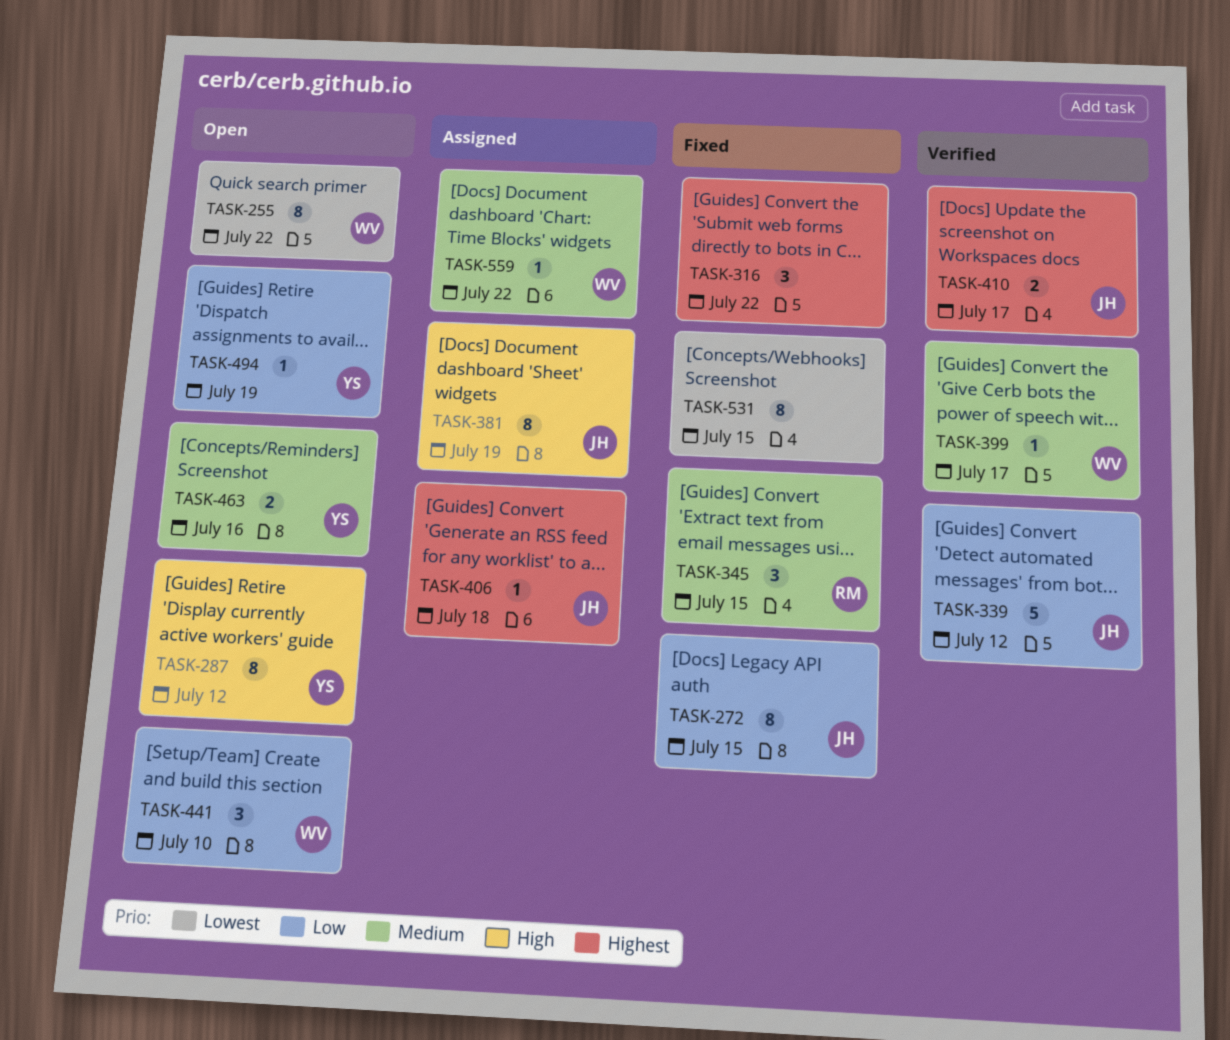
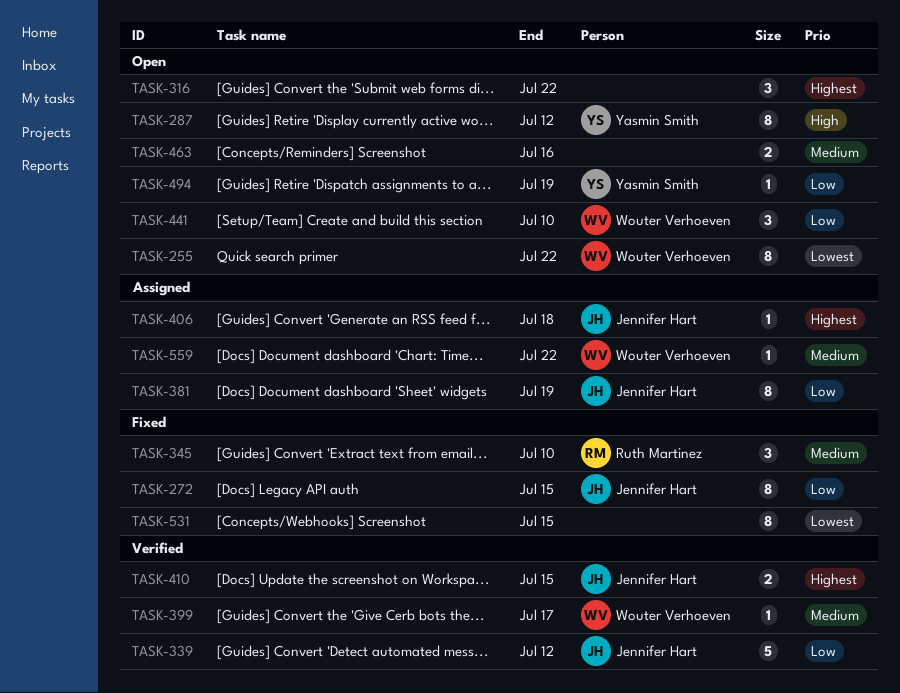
TASK-316, status: Fixed -> Open
TASK-345, due: Jul 15 -> Jul 10
TASK-381, priority: High -> Low
TASK-410, due: Jul 17 -> Jul 15
TASK-463, owner: Yasmin Smith -> none

